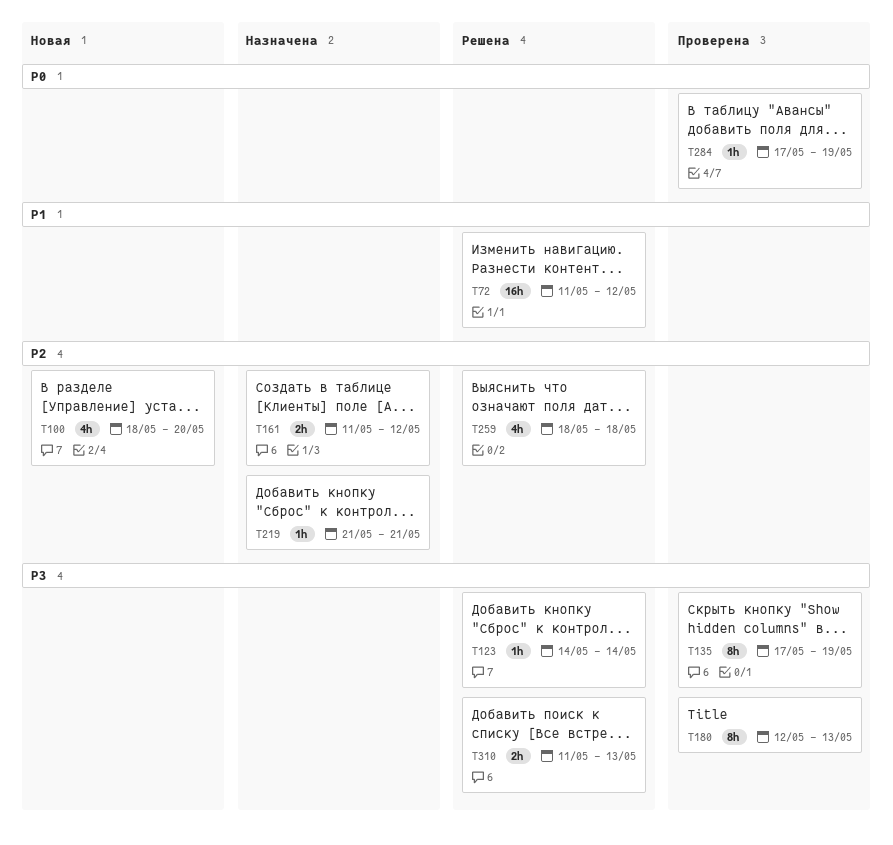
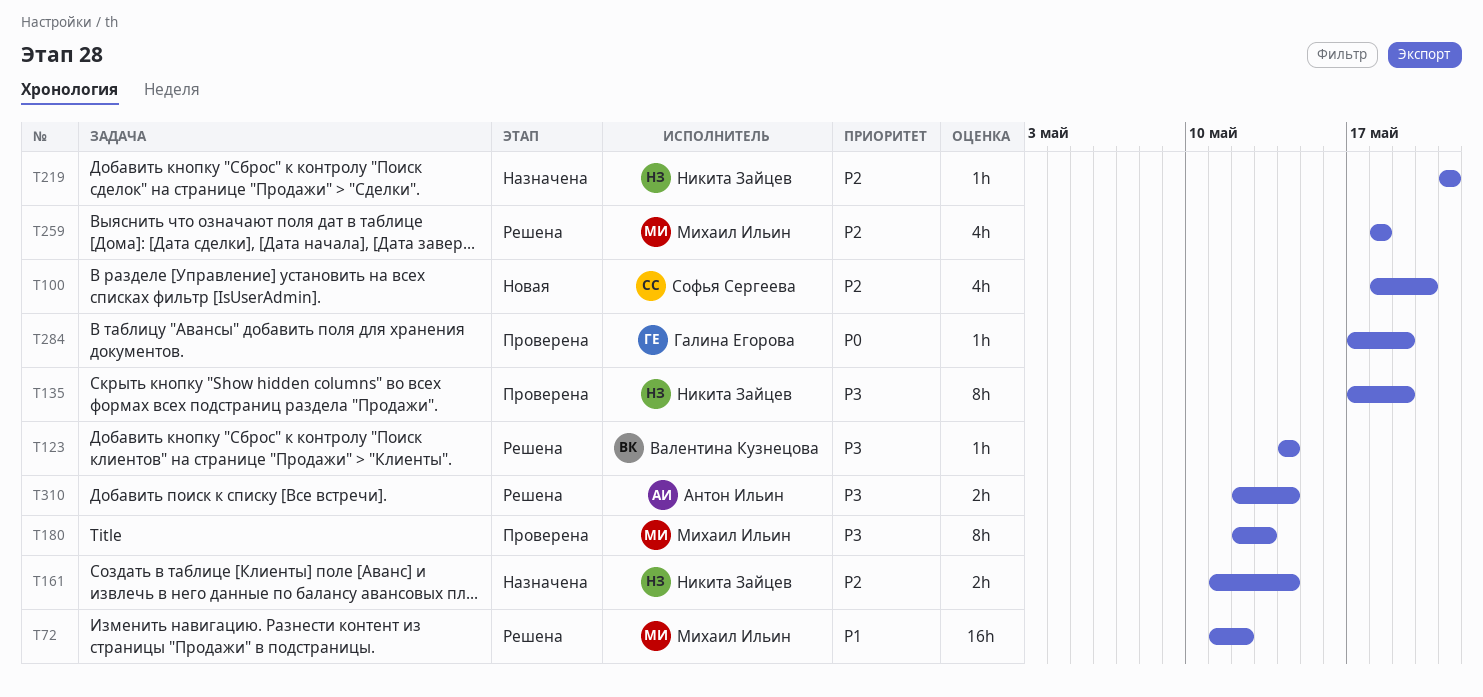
T161, due: May 12 -> May 14
T310, start: May 11 -> May 12
T310, due: May 13 -> May 14

